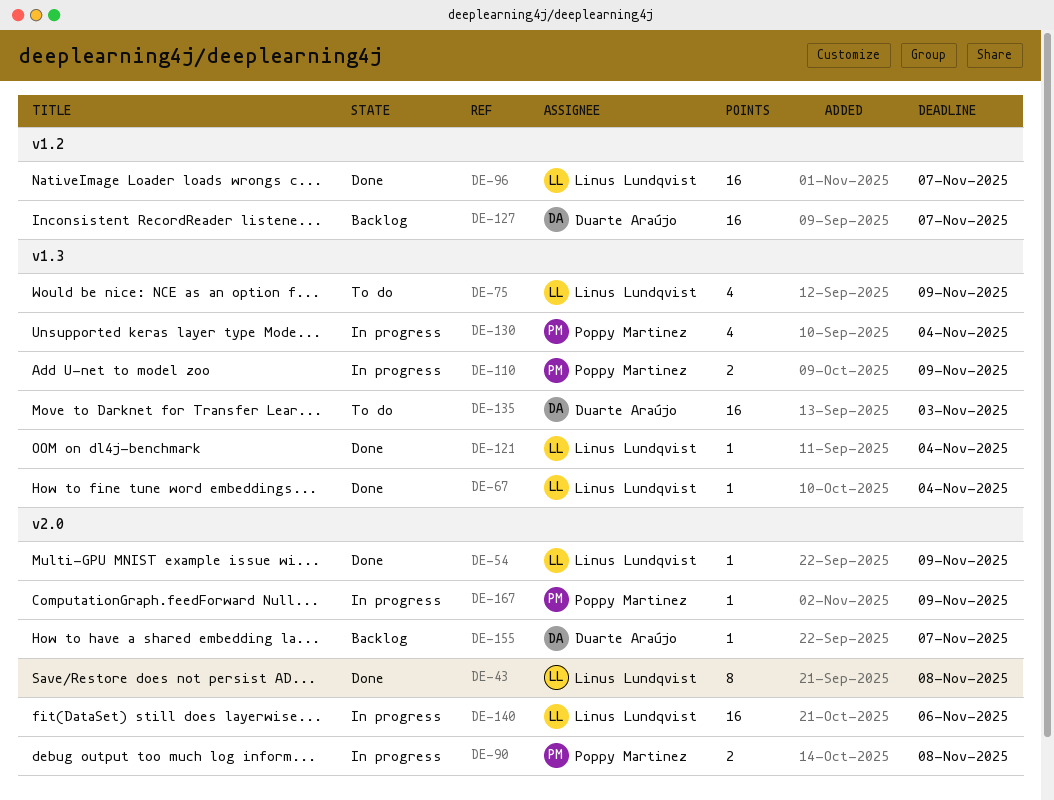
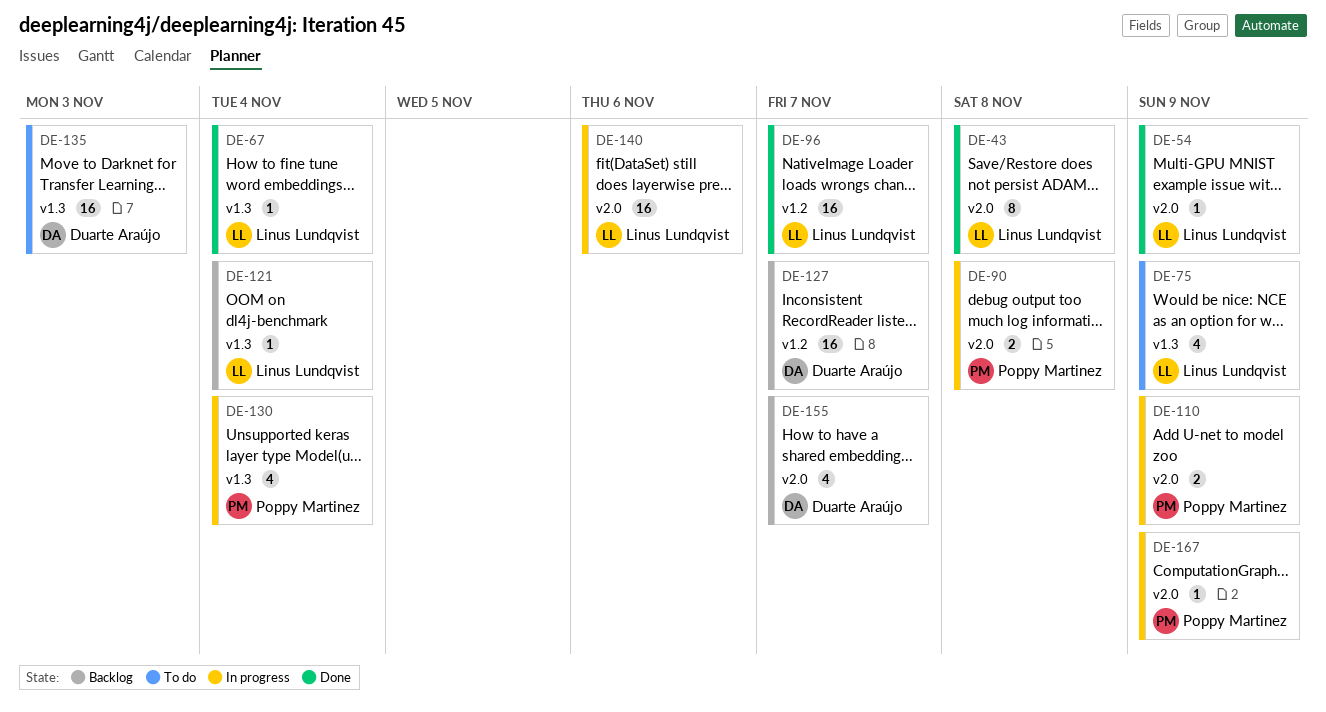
DE-110, label: v1.3 -> v2.0
DE-121, status: Done -> Backlog
DE-155, estimate: 1 -> 4

